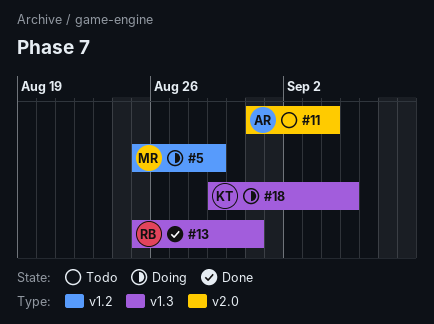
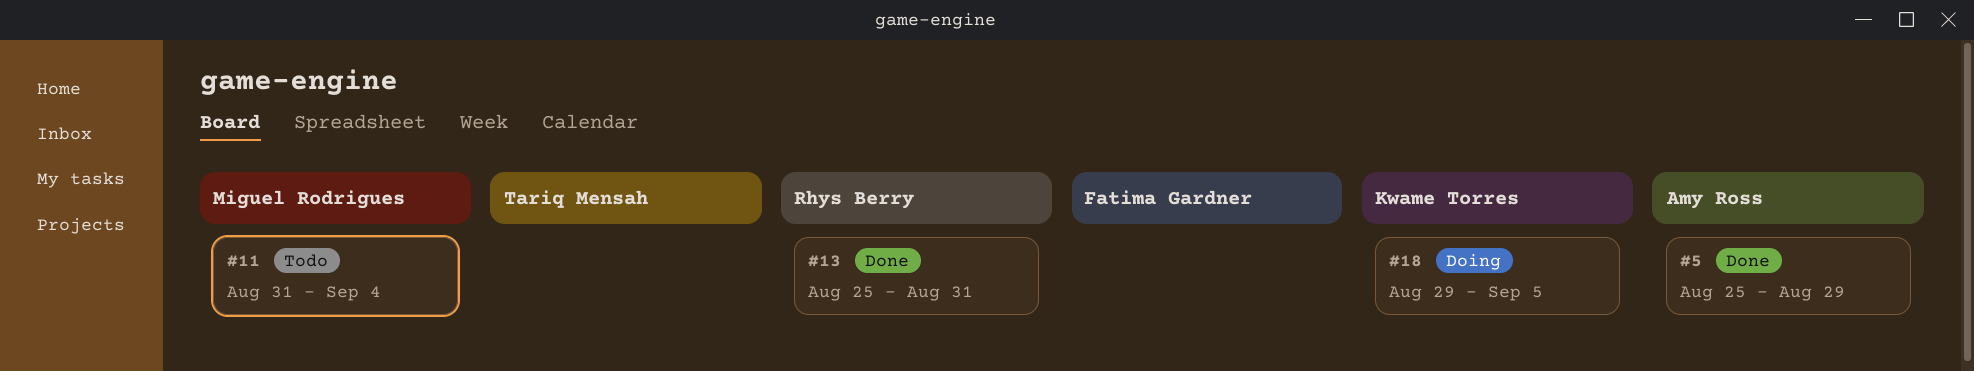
#5, status: Doing -> Done
#5, owner: Miguel Rodrigues -> Amy Ross
#11, owner: Amy Ross -> Miguel Rodrigues

